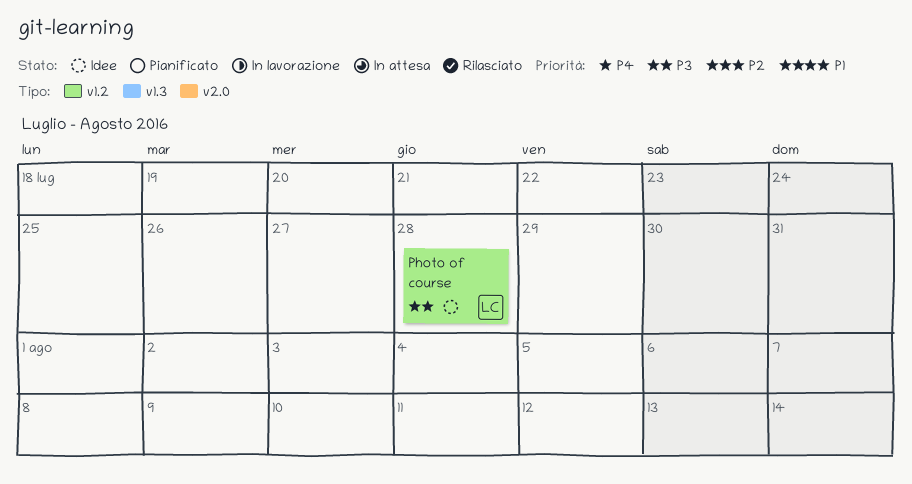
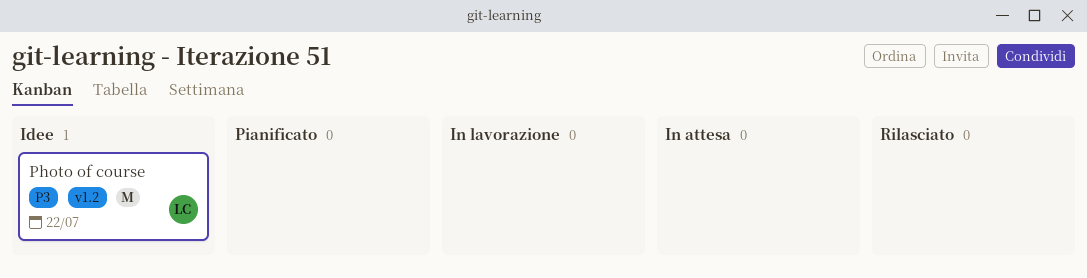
Photo of course, due: Jul 28 -> Jul 22

